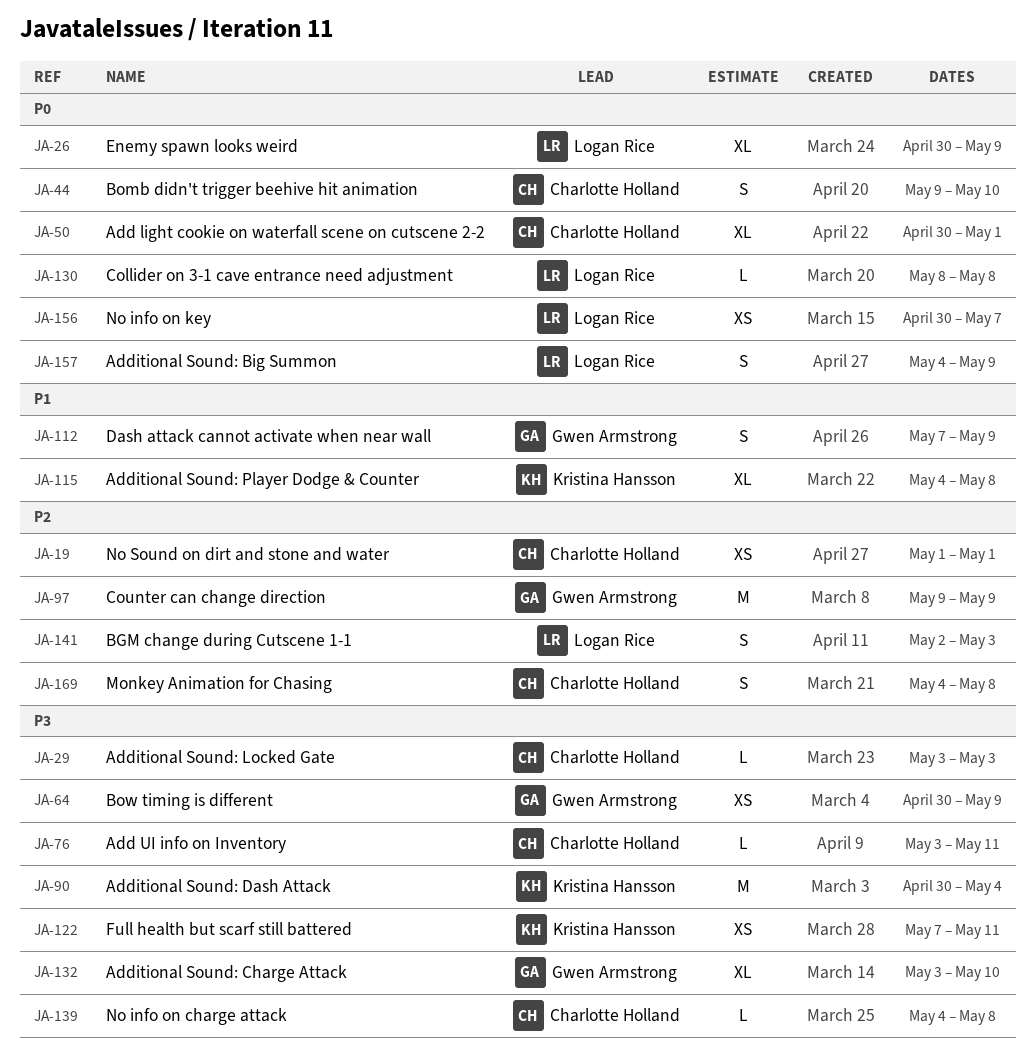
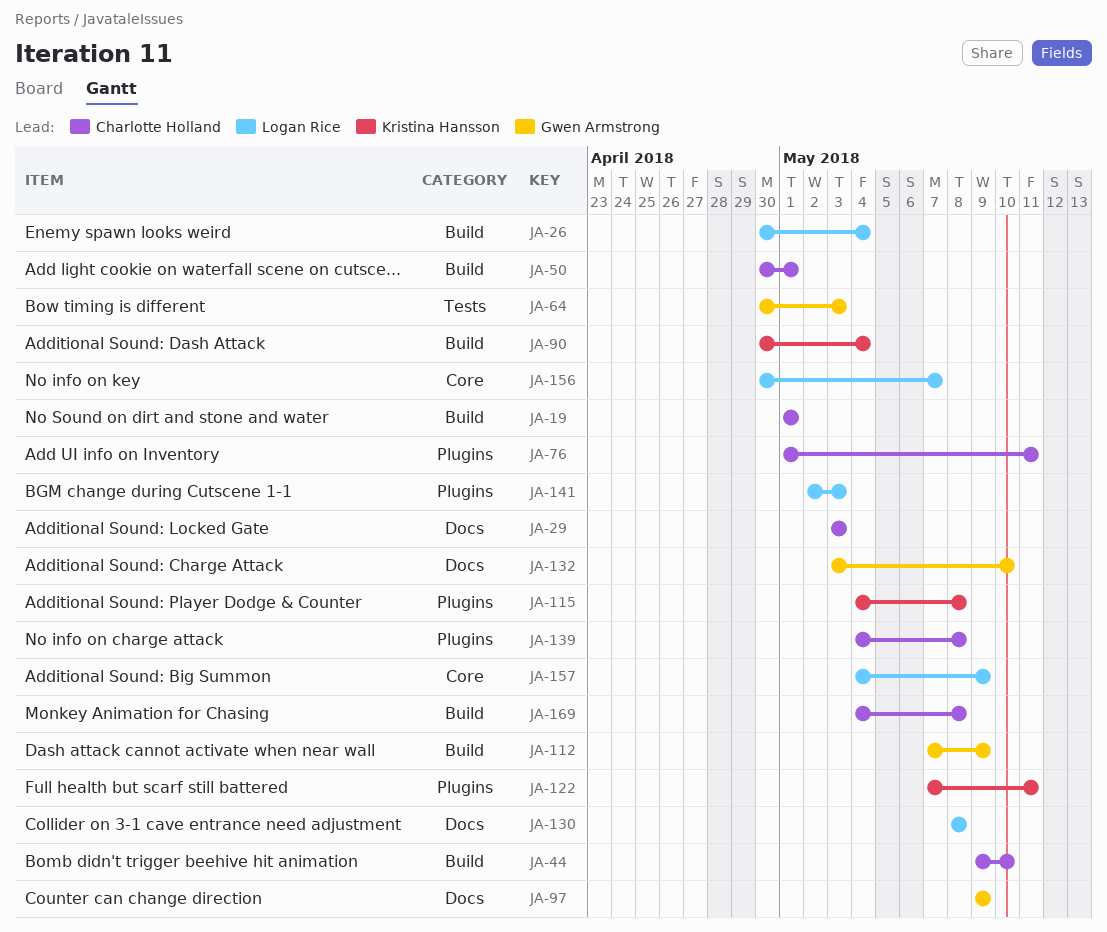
JA-26, due: May 9 -> May 4
JA-64, due: May 9 -> May 3
JA-76, start: May 3 -> May 1

